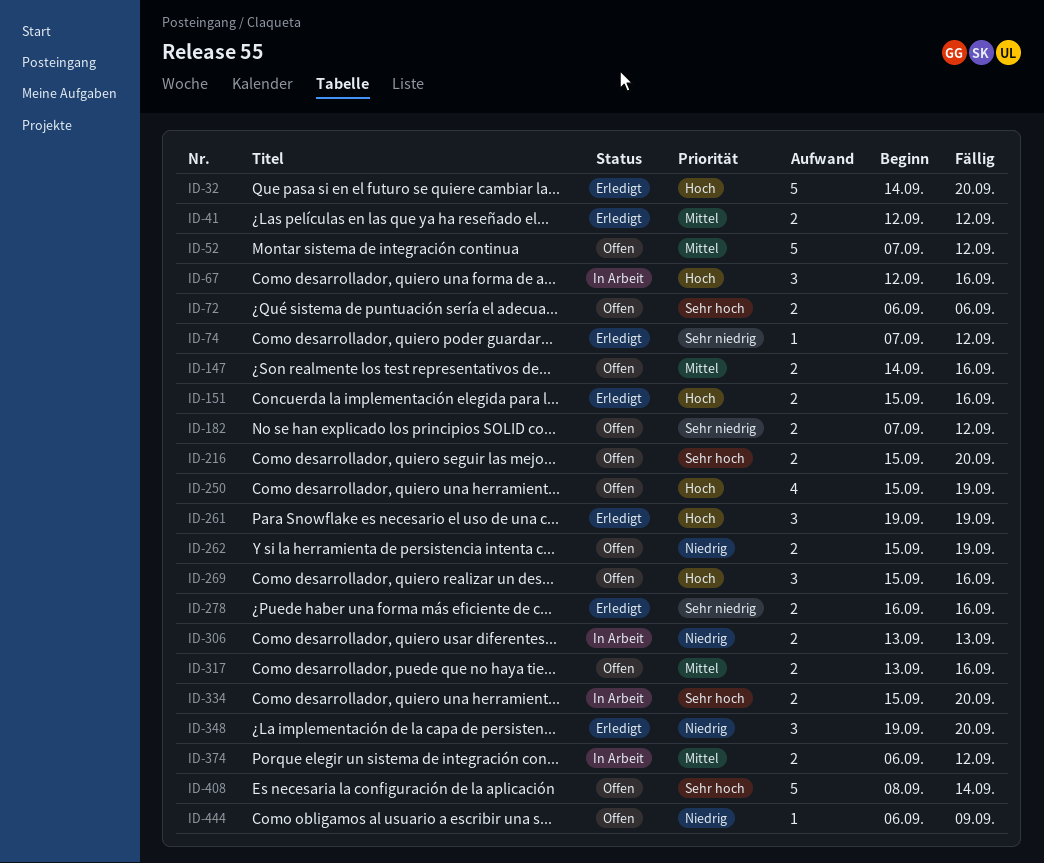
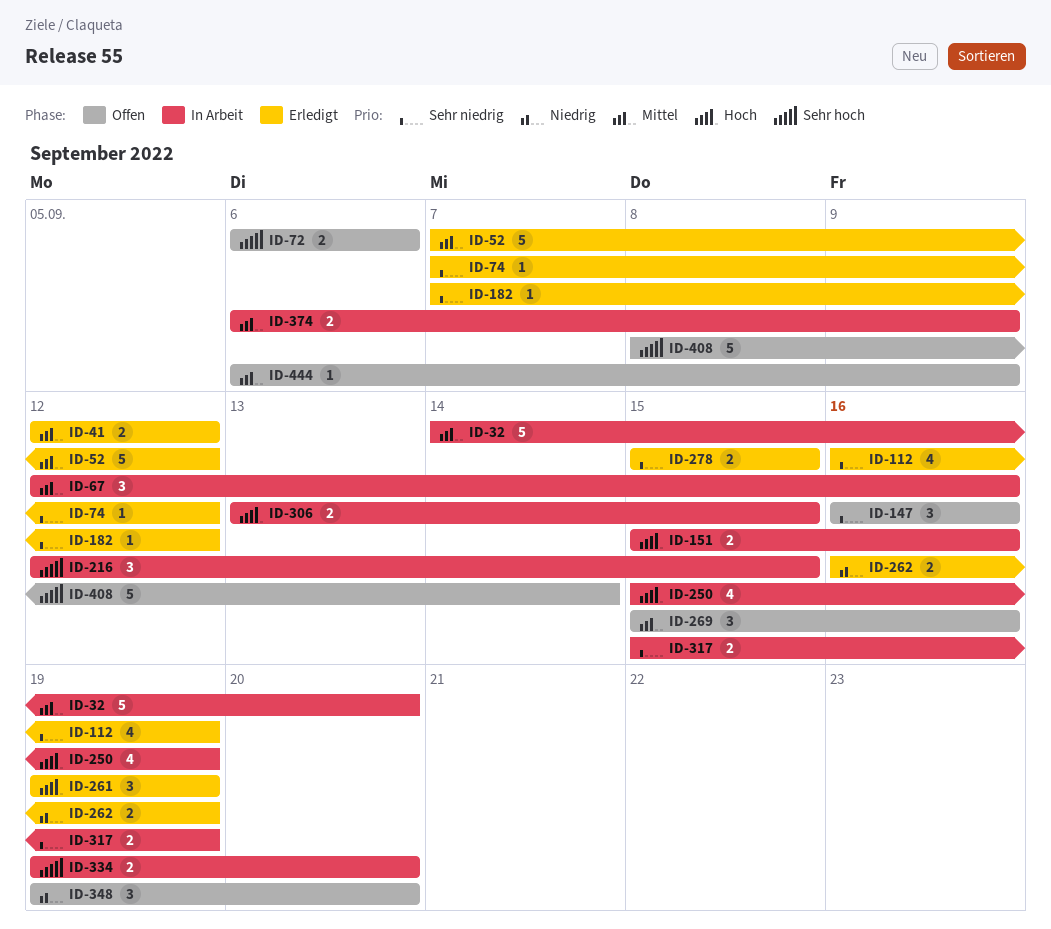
ID-32, status: Erledigt -> In Arbeit
ID-32, priority: Hoch -> Mittel
ID-52, status: Offen -> Erledigt
ID-67, priority: Hoch -> Mittel
ID-112: none -> present
ID-147, priority: Mittel -> Sehr niedrig
ID-147, estimate: 2 -> 3
ID-147, start: Sep 14 -> Sep 16
ID-151, status: Erledigt -> In Arbeit
ID-182, status: Offen -> Erledigt
ID-182, estimate: 2 -> 1
ID-216, status: Offen -> In Arbeit
ID-216, estimate: 2 -> 3
ID-216, start: Sep 15 -> Sep 12
ID-216, due: Sep 20 -> Sep 15
ID-250, status: Offen -> In Arbeit
ID-262, status: Offen -> Erledigt
ID-262, start: Sep 15 -> Sep 16
ID-269, priority: Hoch -> Mittel
ID-278, start: Sep 16 -> Sep 15
ID-278, due: Sep 16 -> Sep 15
ID-306, priority: Niedrig -> Hoch
ID-306, due: Sep 13 -> Sep 15
ID-317, status: Offen -> In Arbeit
ID-317, priority: Mittel -> Sehr niedrig
ID-317, start: Sep 13 -> Sep 15
ID-317, due: Sep 16 -> Sep 19
ID-334, start: Sep 15 -> Sep 19
ID-348, status: Erledigt -> Offen
ID-374, due: Sep 12 -> Sep 9
ID-444, priority: Niedrig -> Mittel

